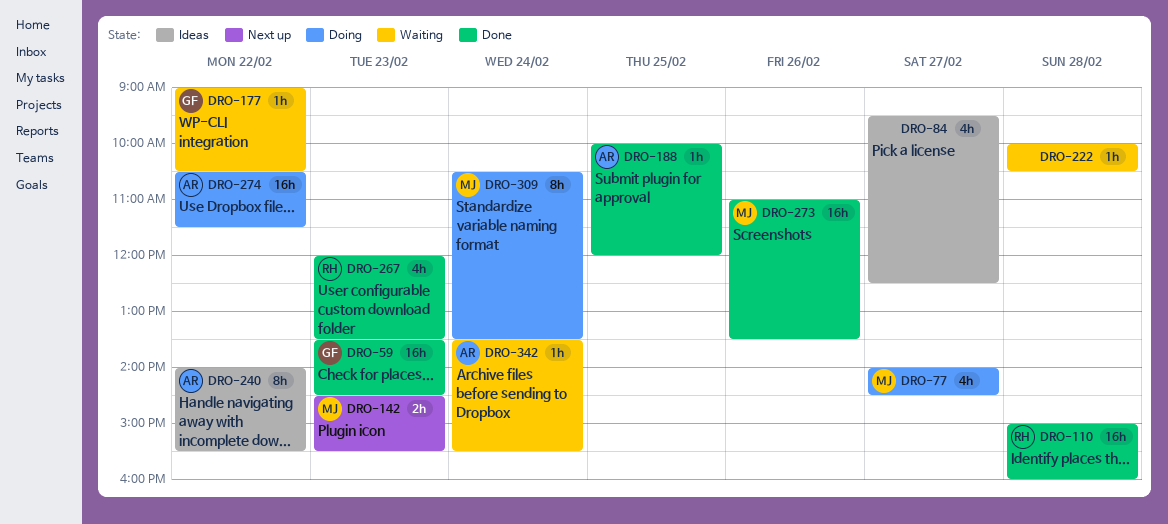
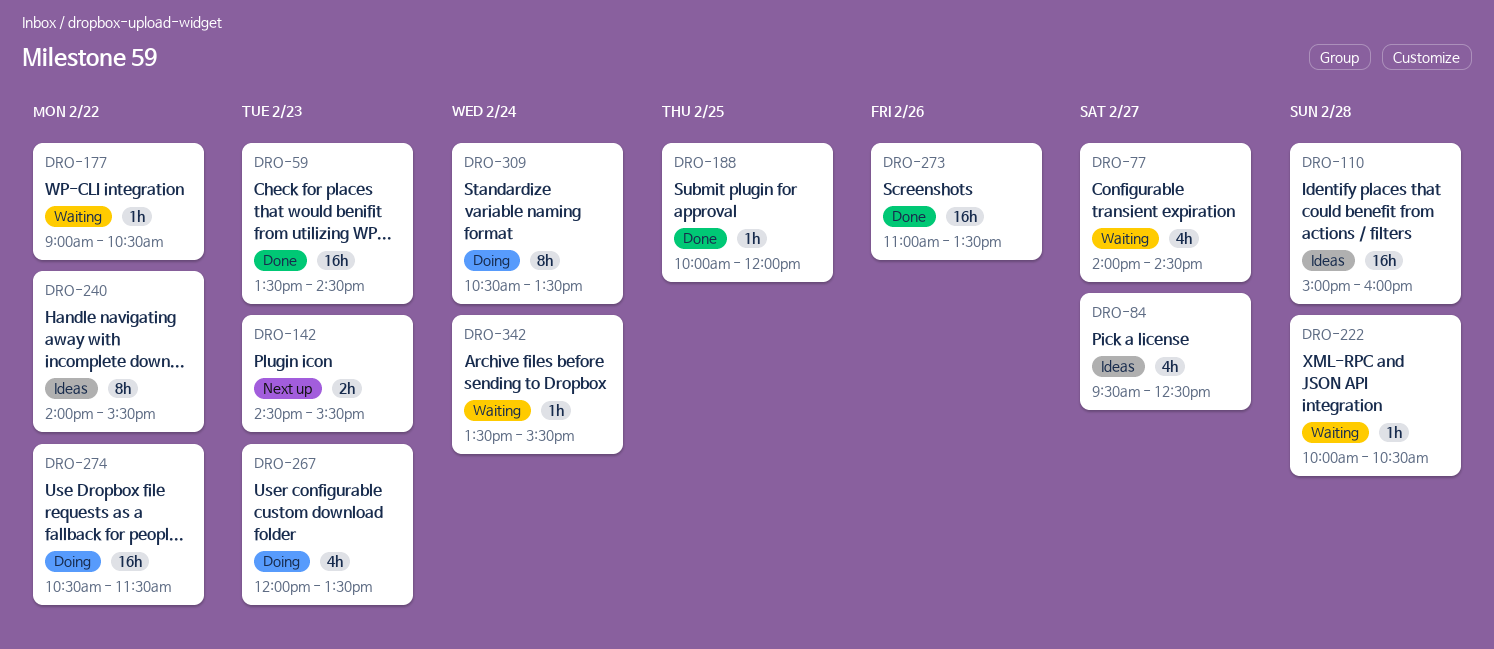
DRO-77, status: Doing -> Waiting
DRO-110, status: Done -> Ideas
DRO-267, status: Done -> Doing

